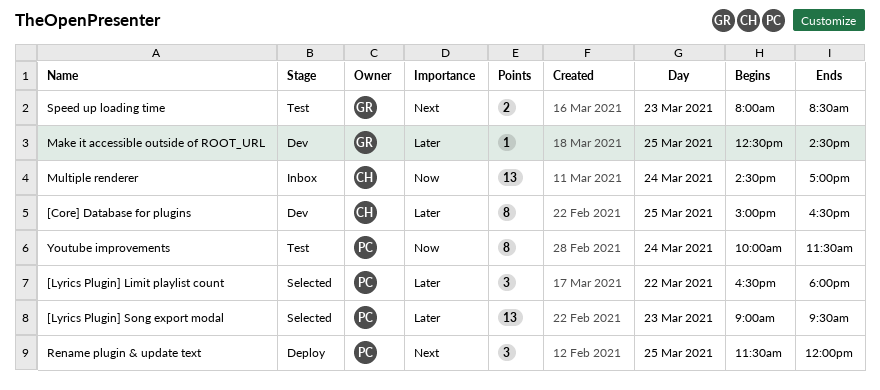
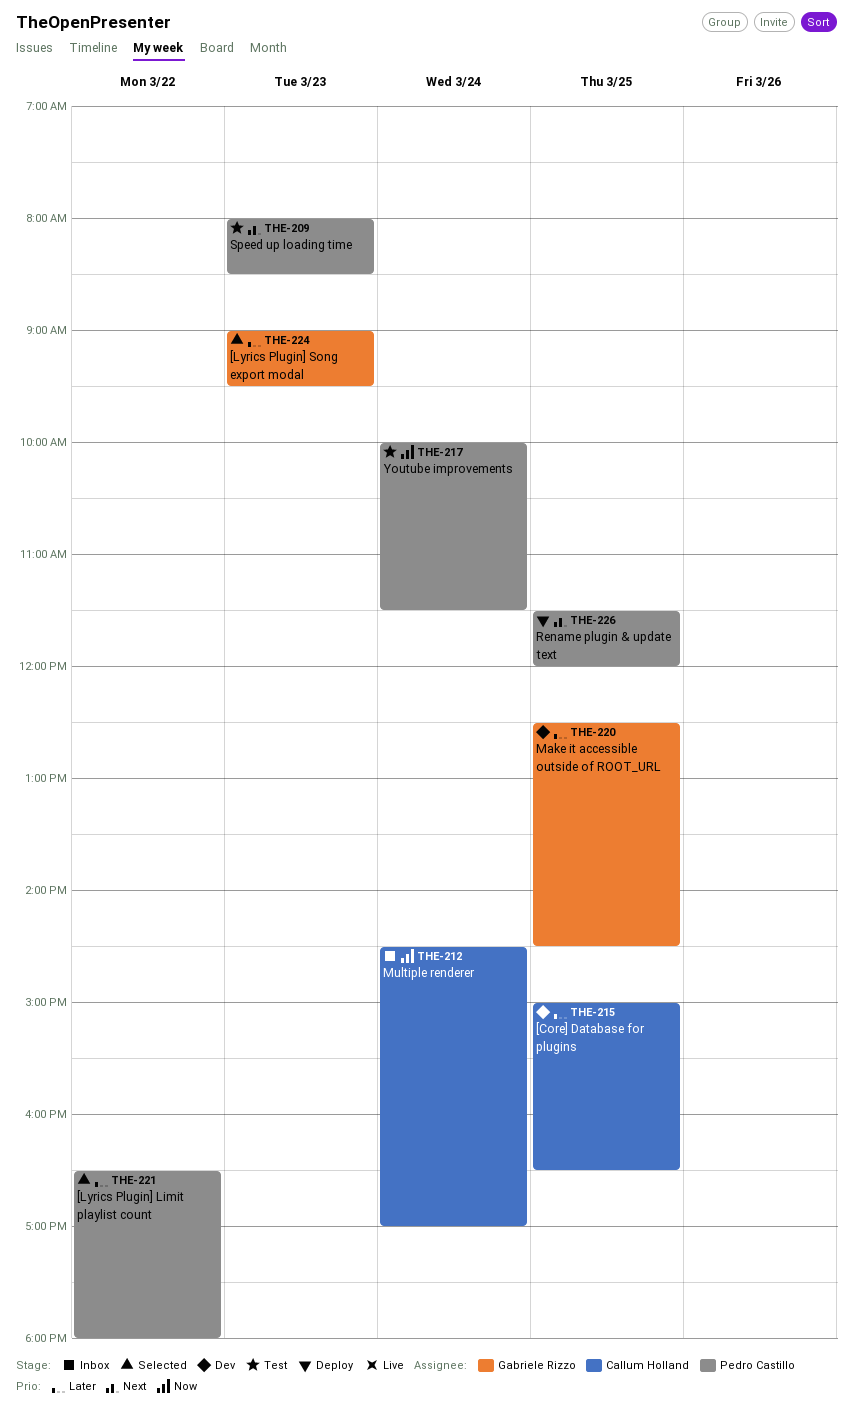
[Lyrics Plugin] Song export modal, owner: Pedro Castillo -> Gabriele Rizzo
Speed up loading time, owner: Gabriele Rizzo -> Pedro Castillo

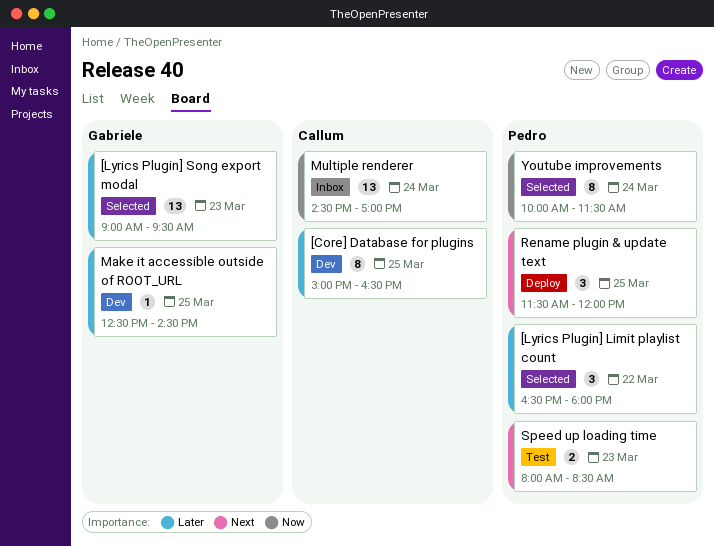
Youtube improvements, status: Test -> Selected

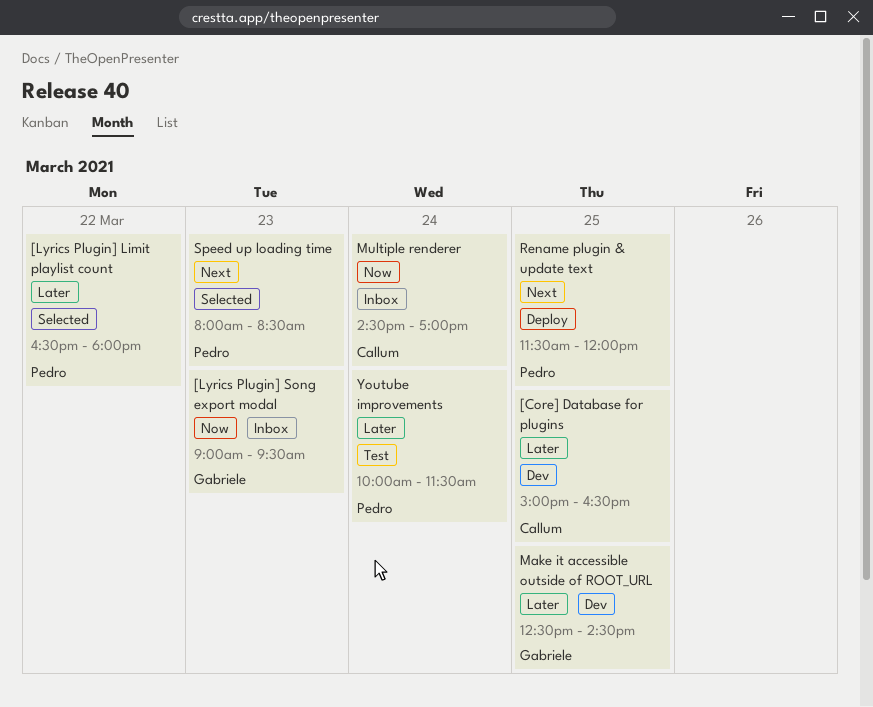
[Lyrics Plugin] Song export modal, status: Selected -> Inbox
[Lyrics Plugin] Song export modal, priority: Later -> Now
Speed up loading time, status: Test -> Selected
Youtube improvements, status: Selected -> Test
Youtube improvements, priority: Now -> Later

